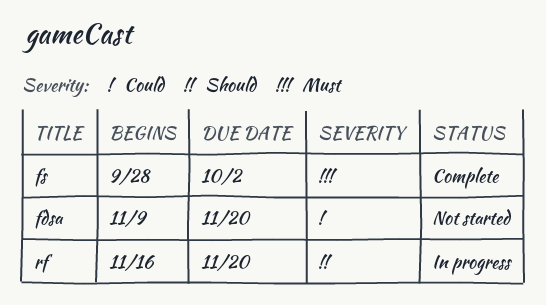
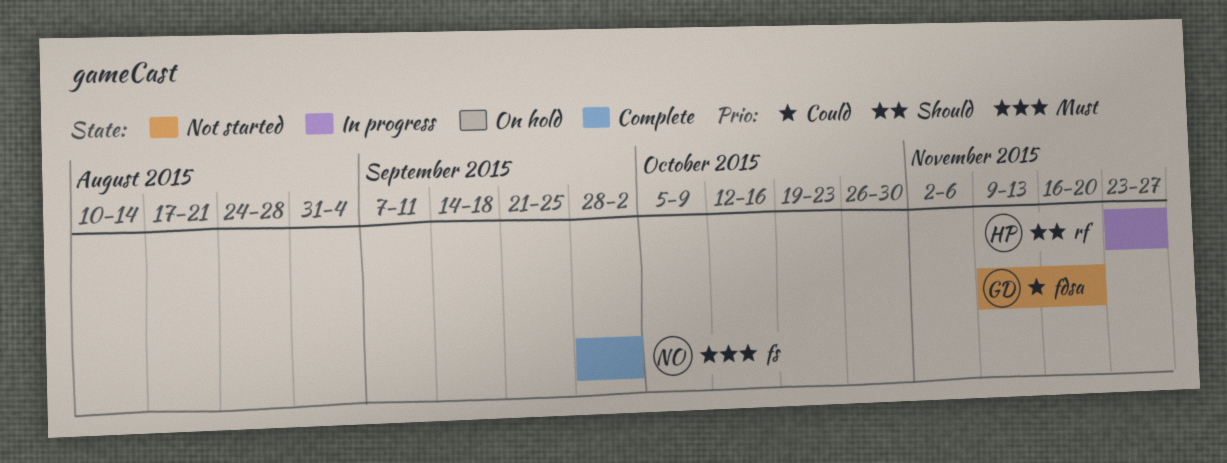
rf, start: Nov 16 -> Nov 23
rf, due: Nov 20 -> Nov 27

